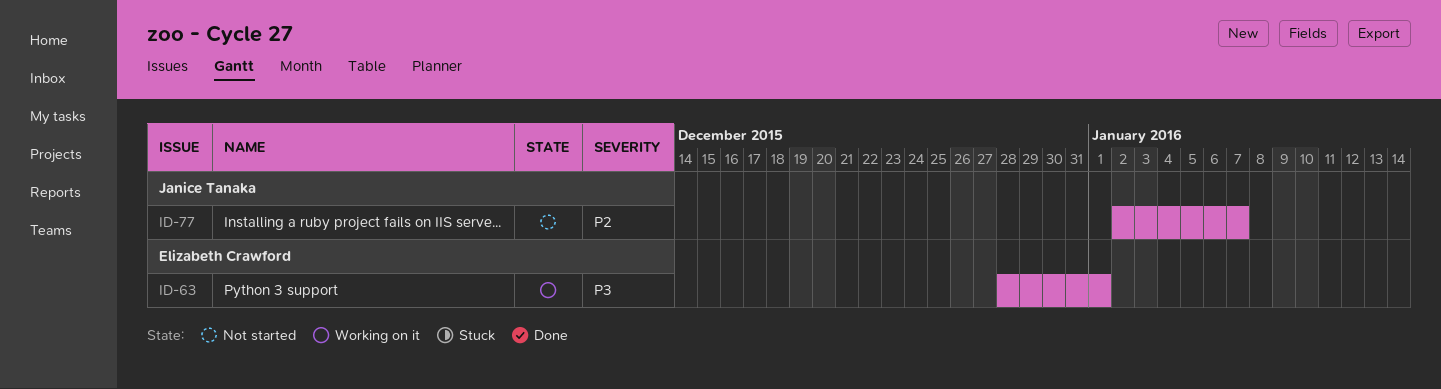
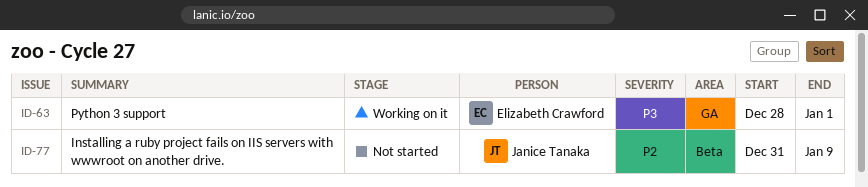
ID-77, start: Jan 2 -> Dec 31
ID-77, due: Jan 7 -> Jan 9

